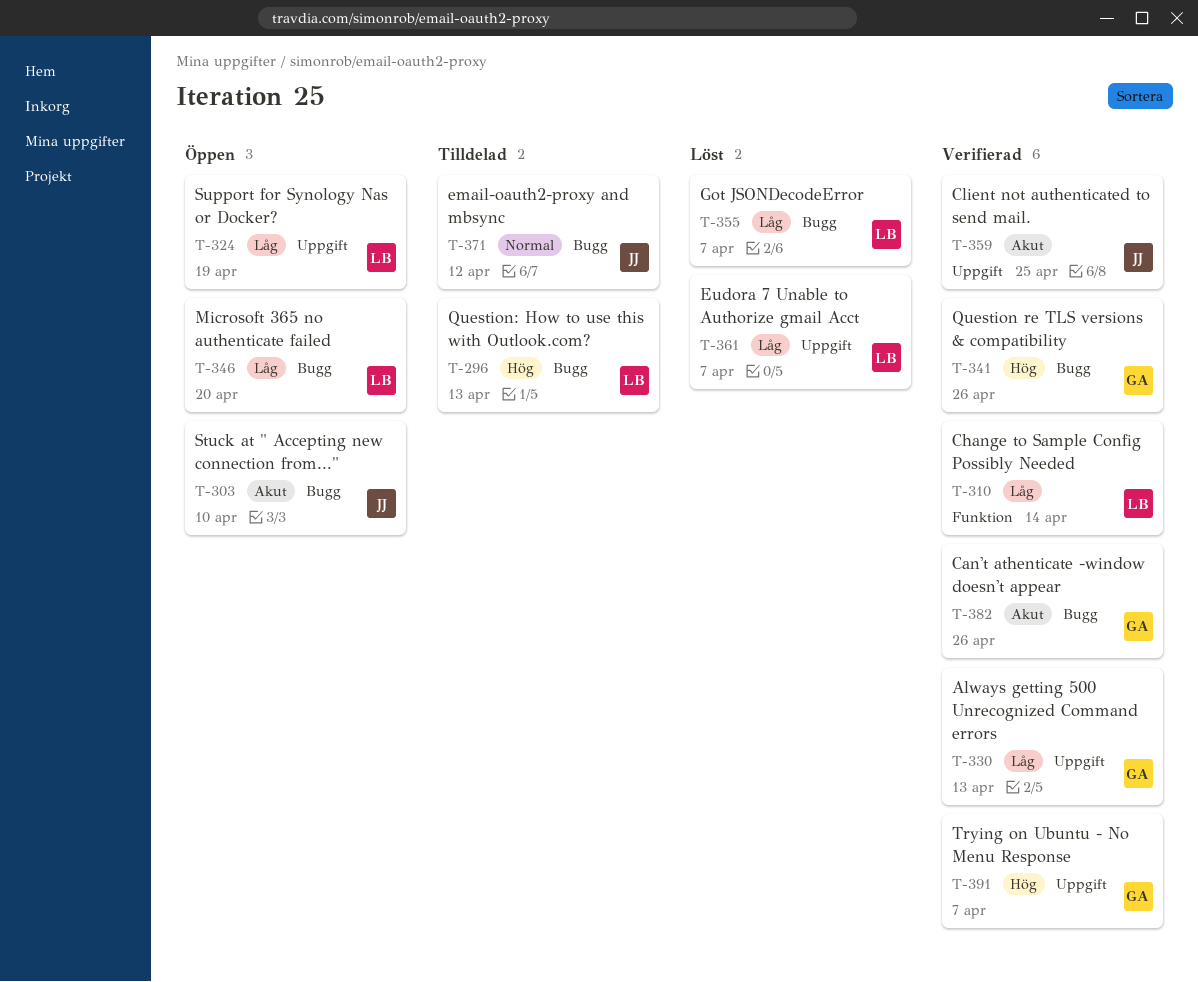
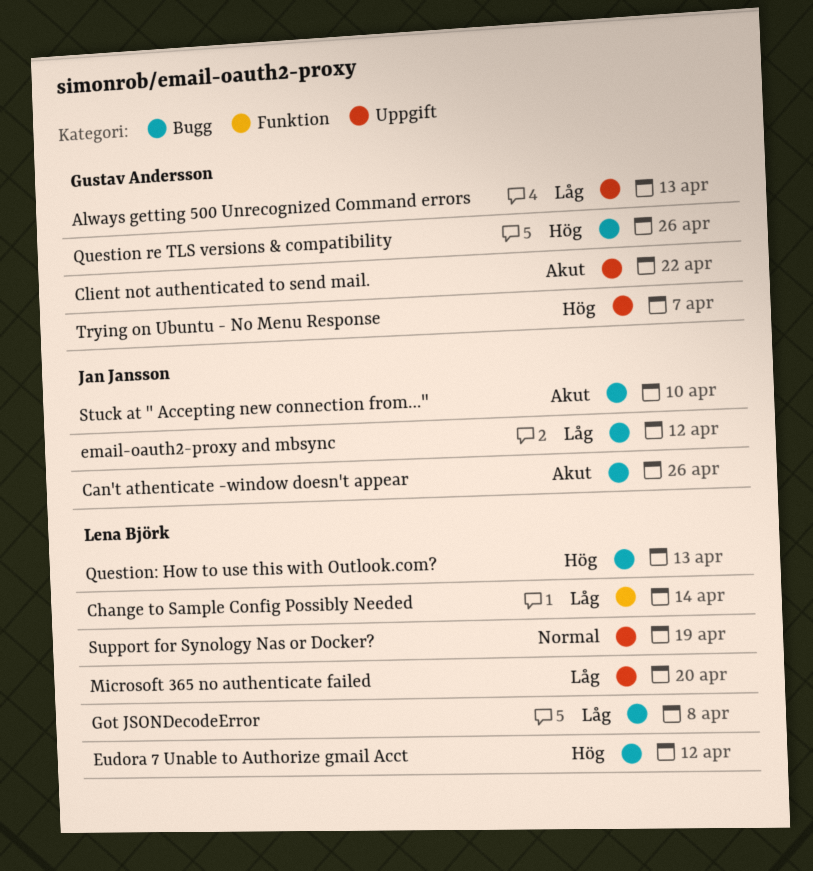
Can't athenticate -window doesn't appear, owner: Gustav Andersson -> Jan Jansson
Client not authenticated to send mail., owner: Jan Jansson -> Gustav Andersson
Client not authenticated to send mail., due: Apr 25 -> Apr 22
email-oauth2-proxy and mbsync, priority: Normal -> Låg
Eudora 7 Unable to Authorize gmail Acct, priority: Låg -> Hög
Eudora 7 Unable to Authorize gmail Acct, label: Uppgift -> Bugg
Eudora 7 Unable to Authorize gmail Acct, due: Apr 7 -> Apr 12
Got JSONDecodeError, due: Apr 7 -> Apr 8
Microsoft 365 no authenticate failed, label: Bugg -> Uppgift
Support for Synology Nas or Docker?, priority: Låg -> Normal

